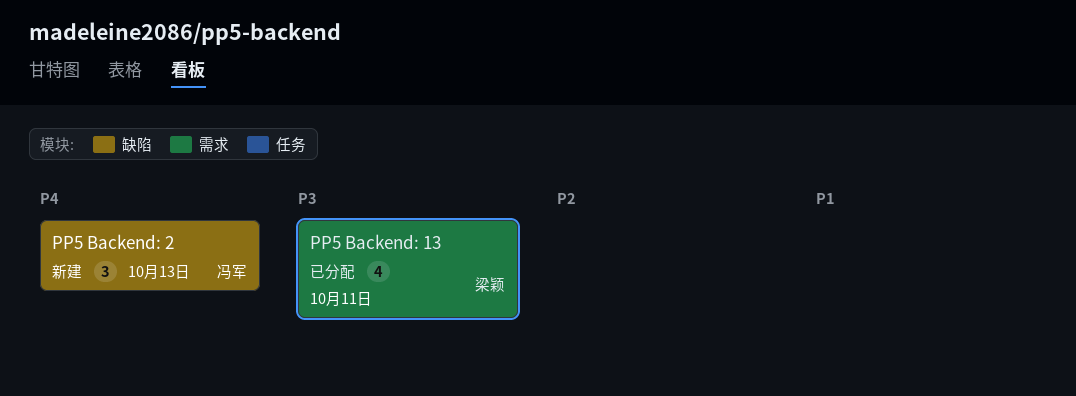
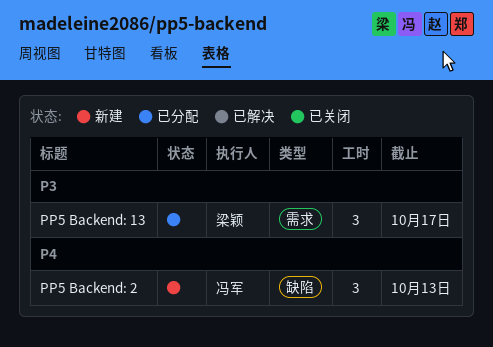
PP5 Backend: 13, estimate: 4 -> 3
PP5 Backend: 13, due: Oct 11 -> Oct 17

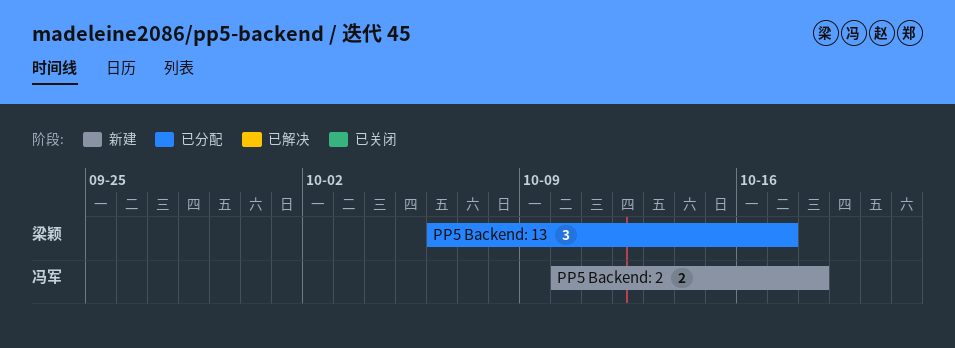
PP5 Backend: 2, estimate: 3 -> 2
PP5 Backend: 2, due: Oct 13 -> Oct 18

